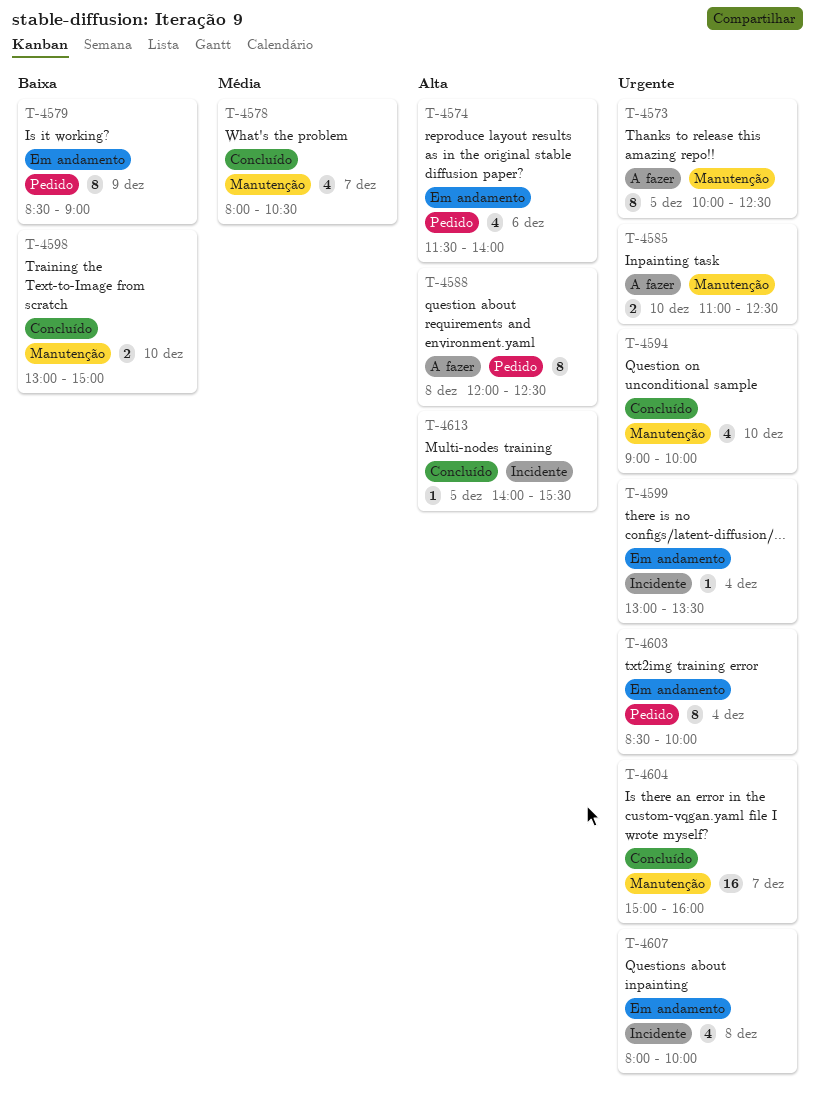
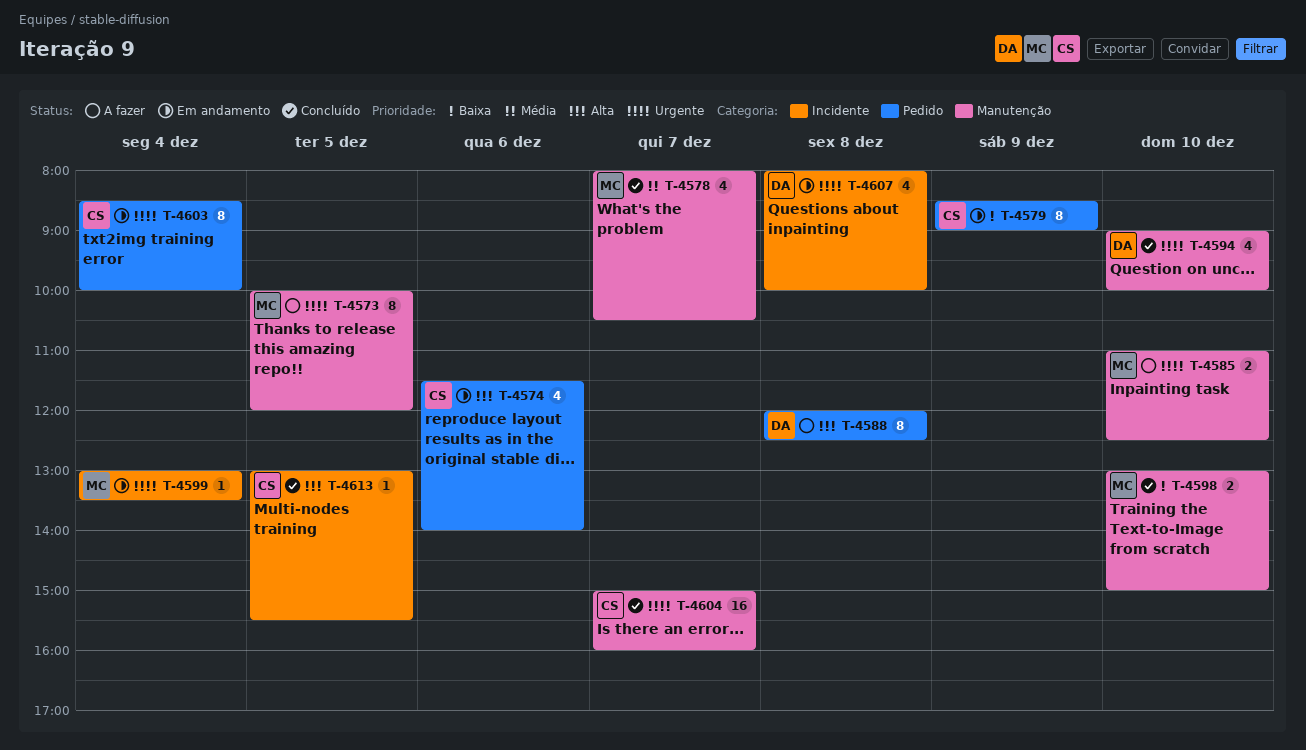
T-4573, ends: 12:30 -> 12:00
T-4613, begins: 14:00 -> 13:00

